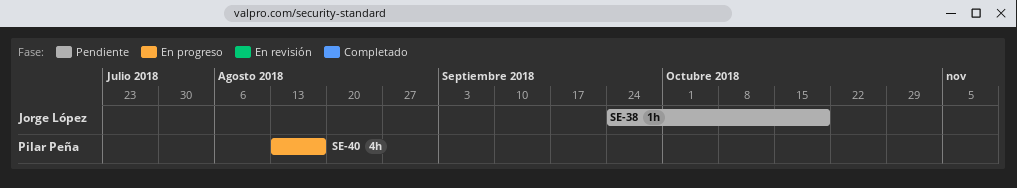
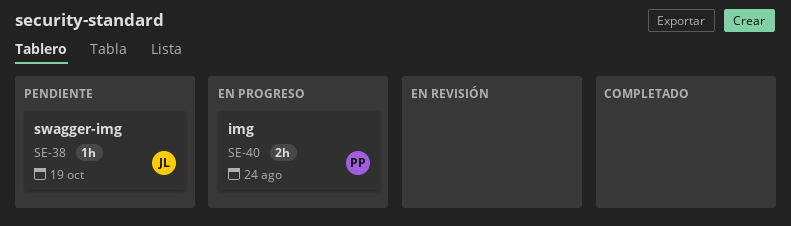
SE-40, estimate: 4h -> 2h
SE-40, due: Aug 17 -> Aug 24

